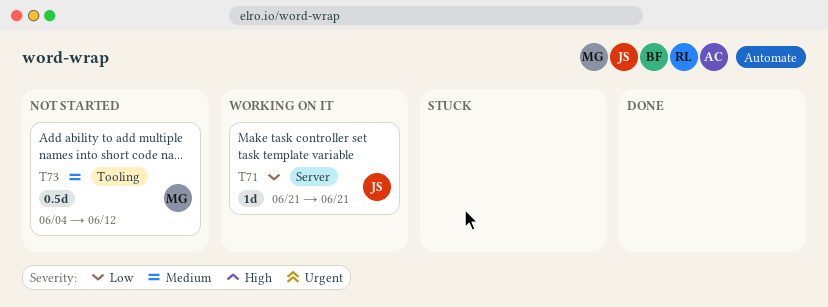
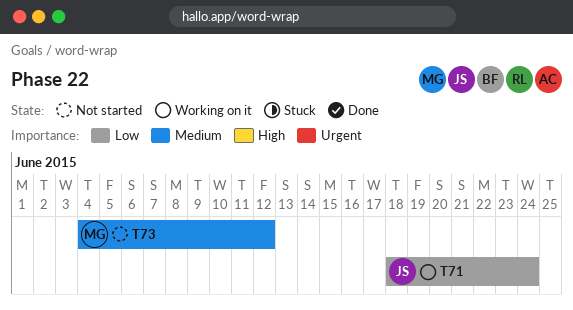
T71, start: Jun 21 -> Jun 18
T71, due: Jun 21 -> Jun 24

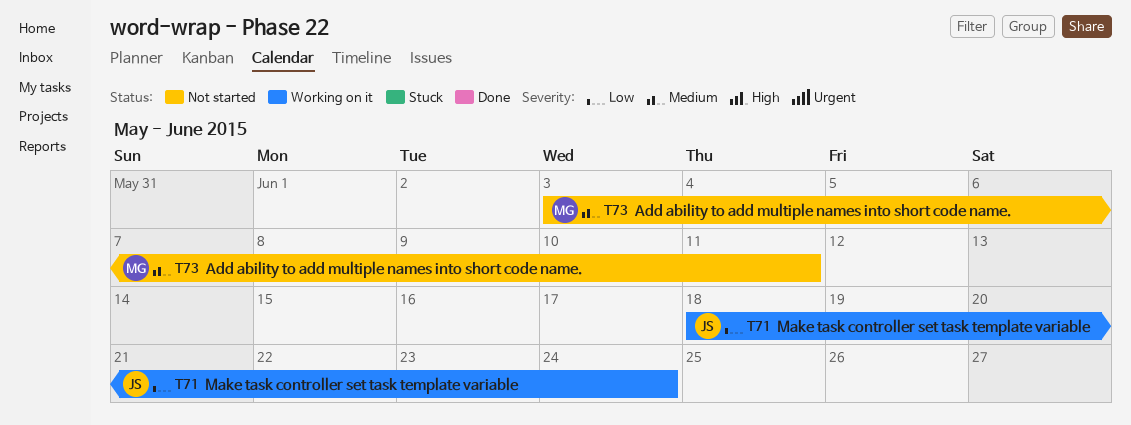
T73, start: Jun 4 -> Jun 3
T73, due: Jun 12 -> Jun 11

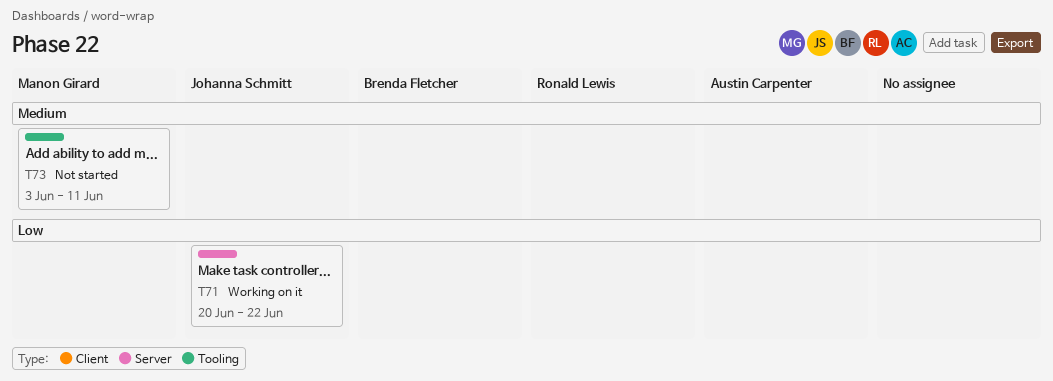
T71, start: Jun 18 -> Jun 20
T71, due: Jun 24 -> Jun 22

